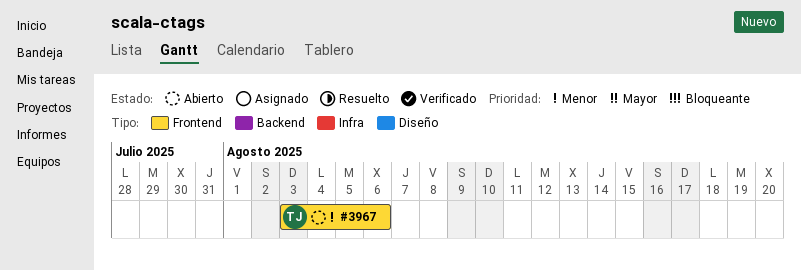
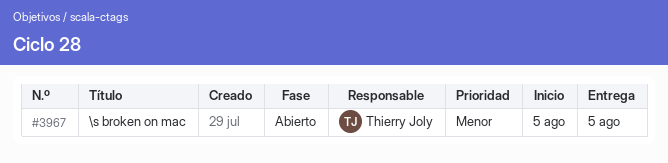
#3967, start: Aug 3 -> Aug 5
#3967, due: Aug 6 -> Aug 5

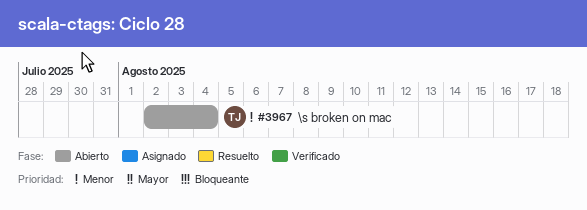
#3967, start: Aug 5 -> Aug 2
#3967, due: Aug 5 -> Aug 4

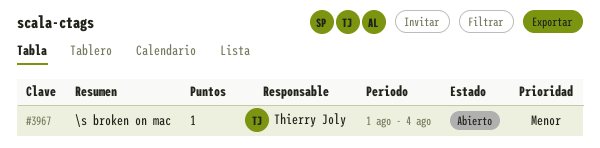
#3967, start: Aug 2 -> Aug 1

